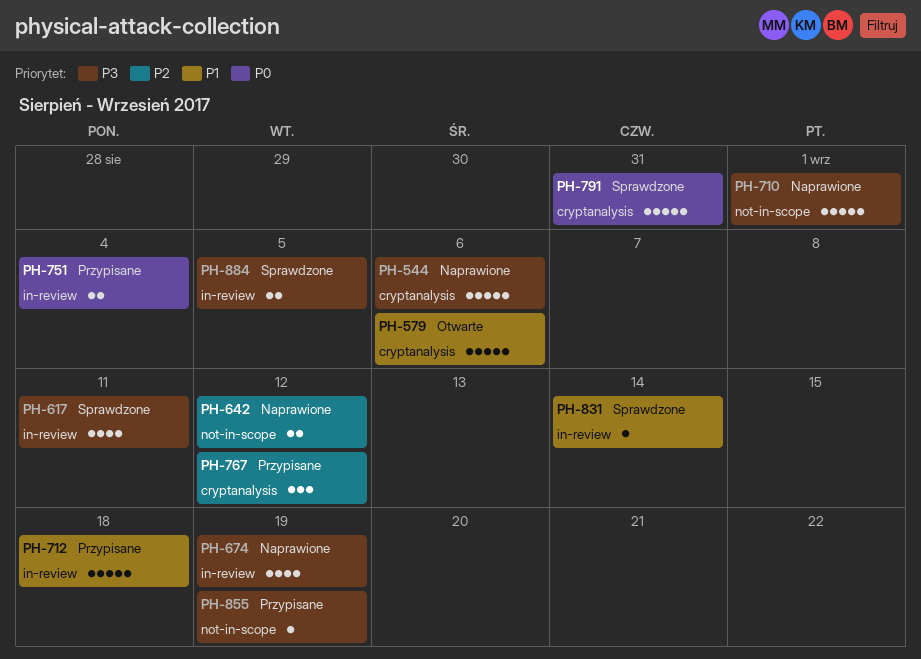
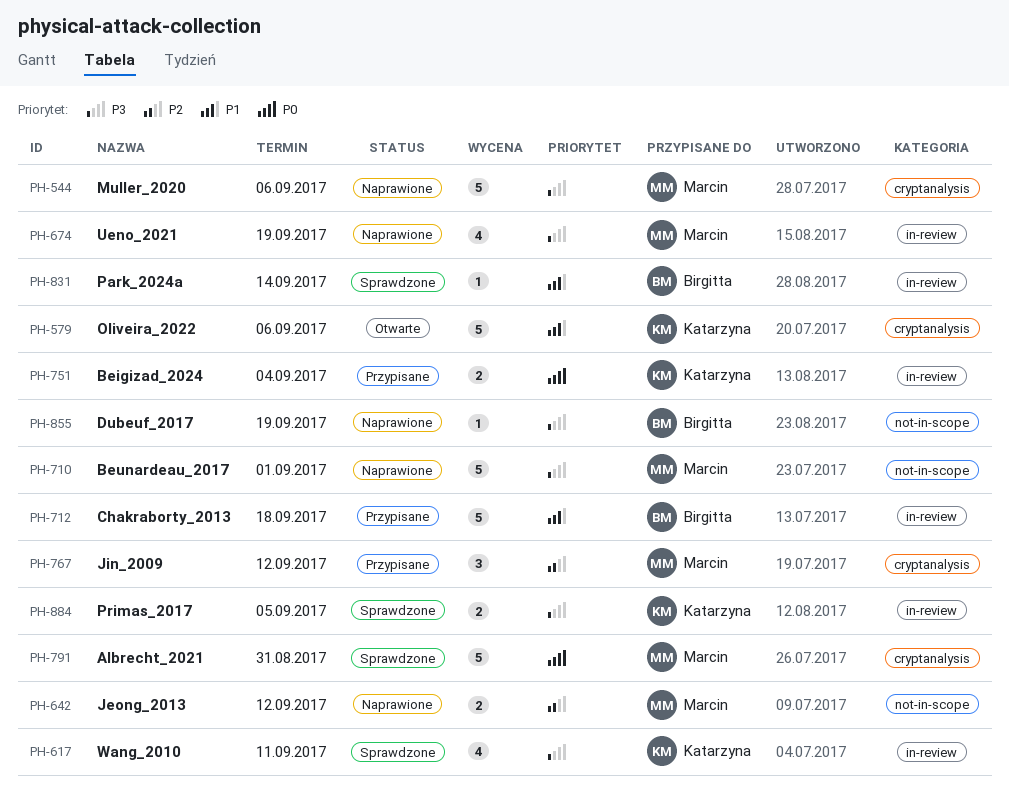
PH-855, status: Przypisane -> Naprawione

